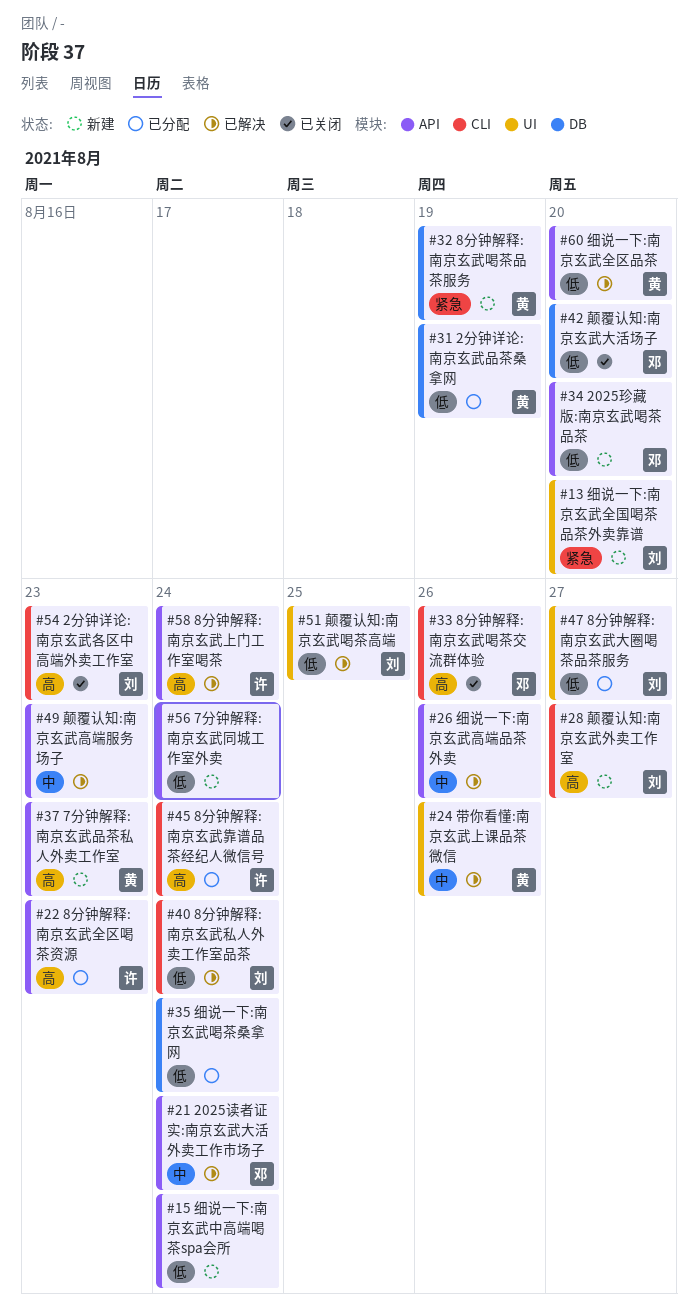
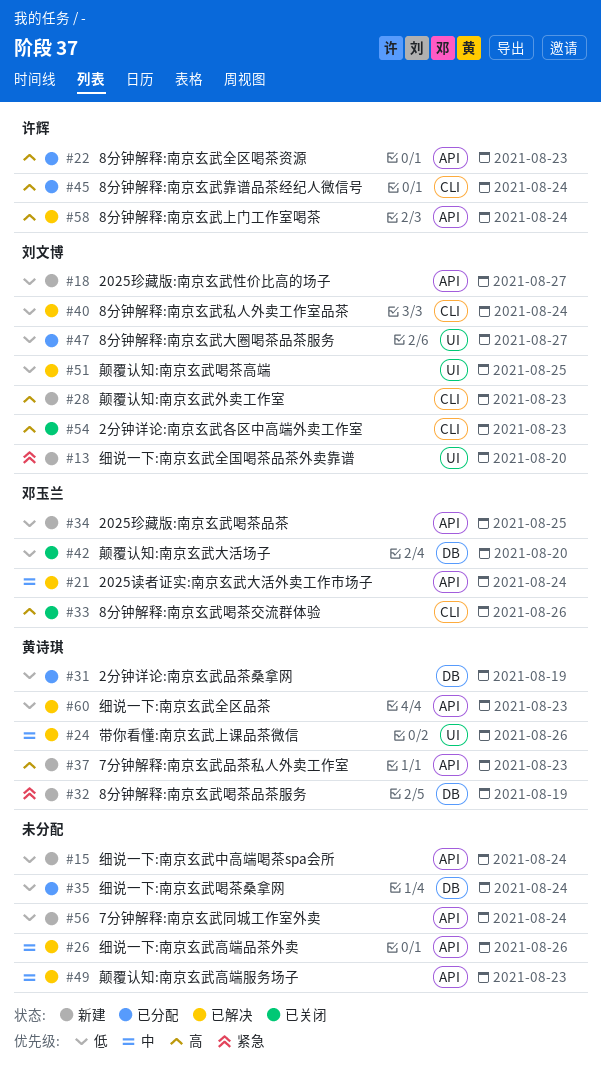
#18: none -> present
#28, due: Aug 27 -> Aug 23
#34, due: Aug 20 -> Aug 25
#60, due: Aug 20 -> Aug 23

